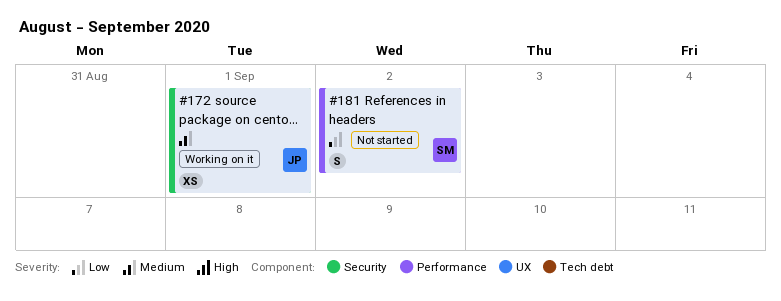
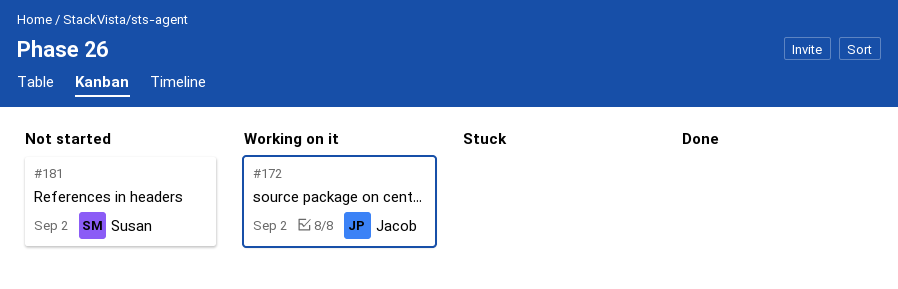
#172, due: Sep 1 -> Sep 2

